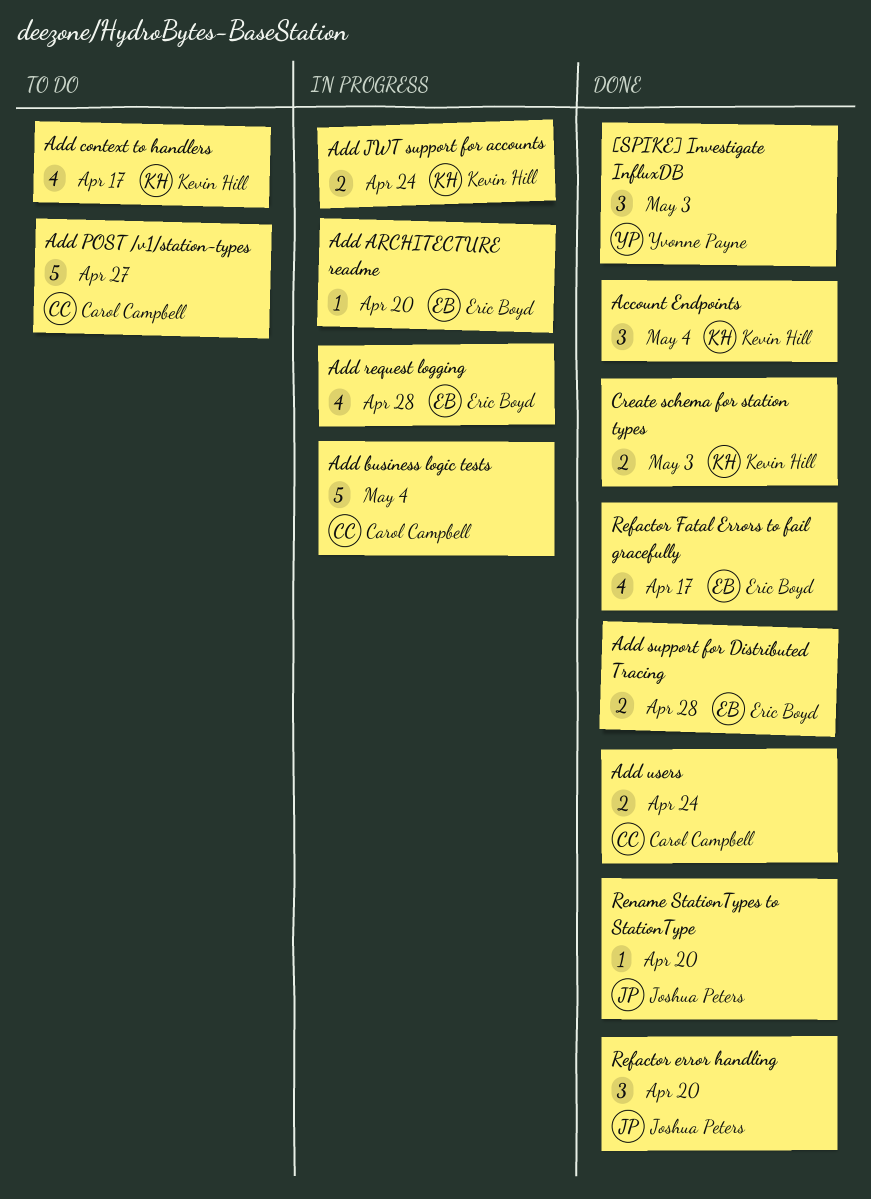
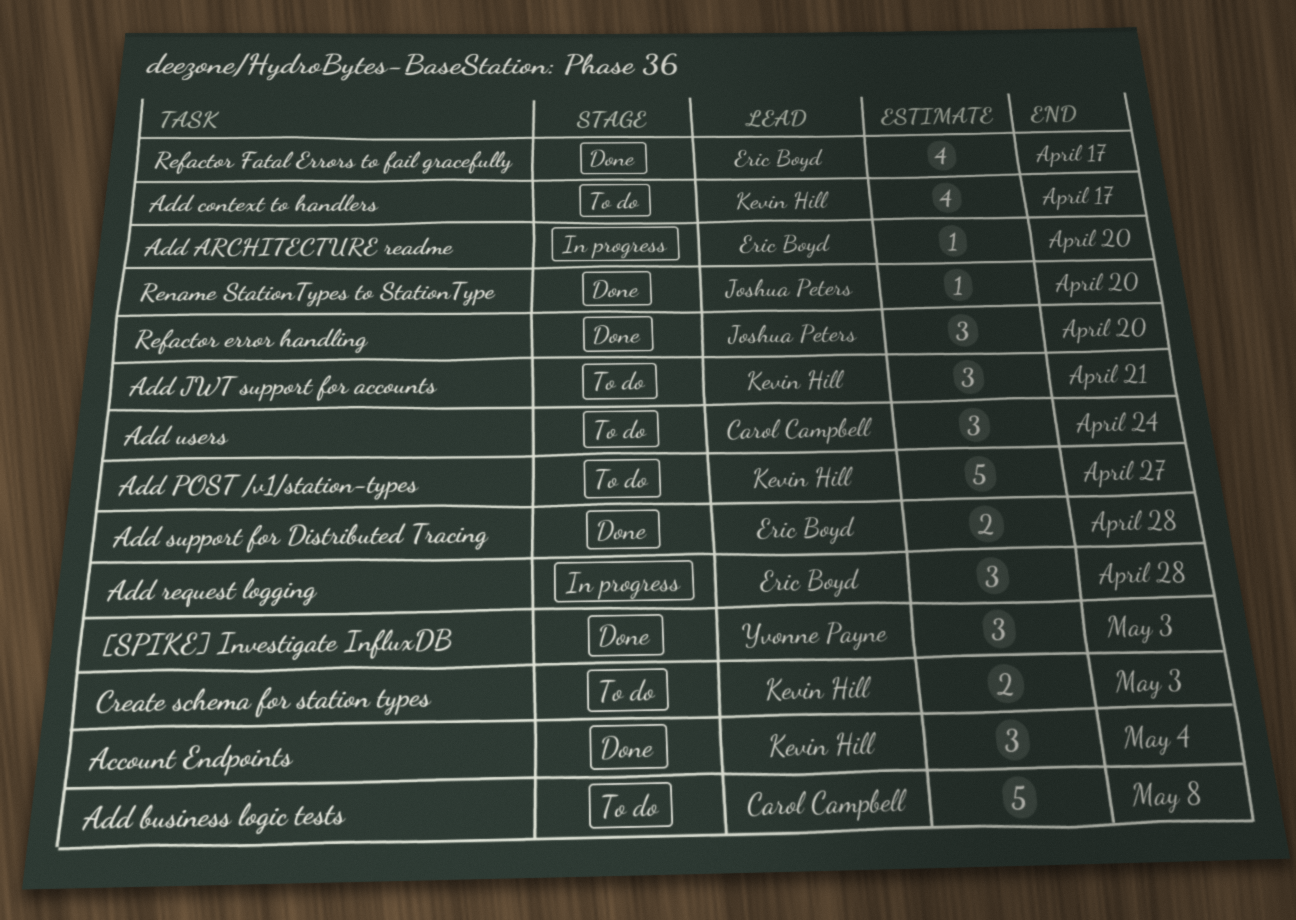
Add business logic tests, status: In progress -> To do
Add business logic tests, due: May 4 -> May 8
Add JWT support for accounts, status: In progress -> To do
Add JWT support for accounts, estimate: 2 -> 3
Add JWT support for accounts, due: Apr 24 -> Apr 21
Add POST /v1/station-types, owner: Carol Campbell -> Kevin Hill
Add request logging, estimate: 4 -> 3
Add users, status: Done -> To do
Add users, estimate: 2 -> 3
Create schema for station types, status: Done -> To do

